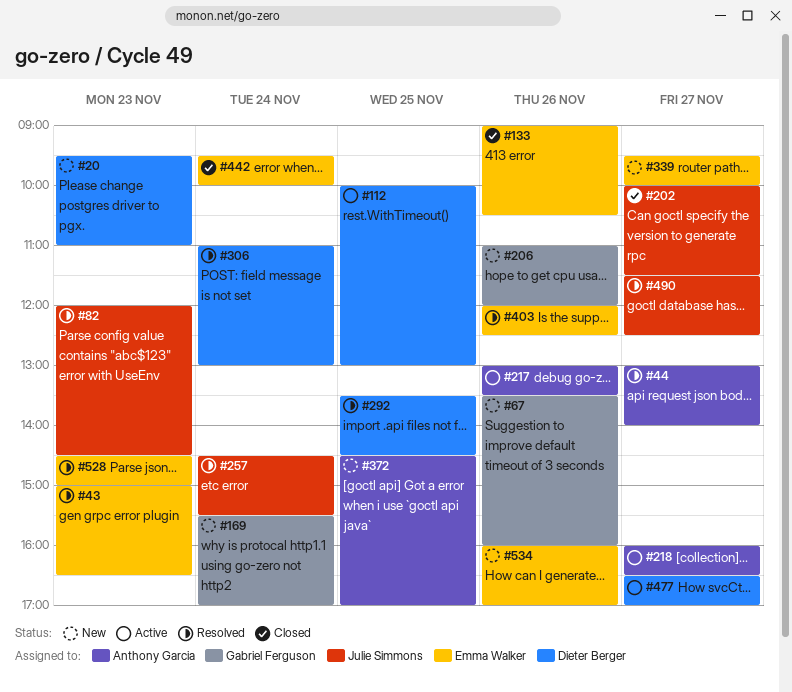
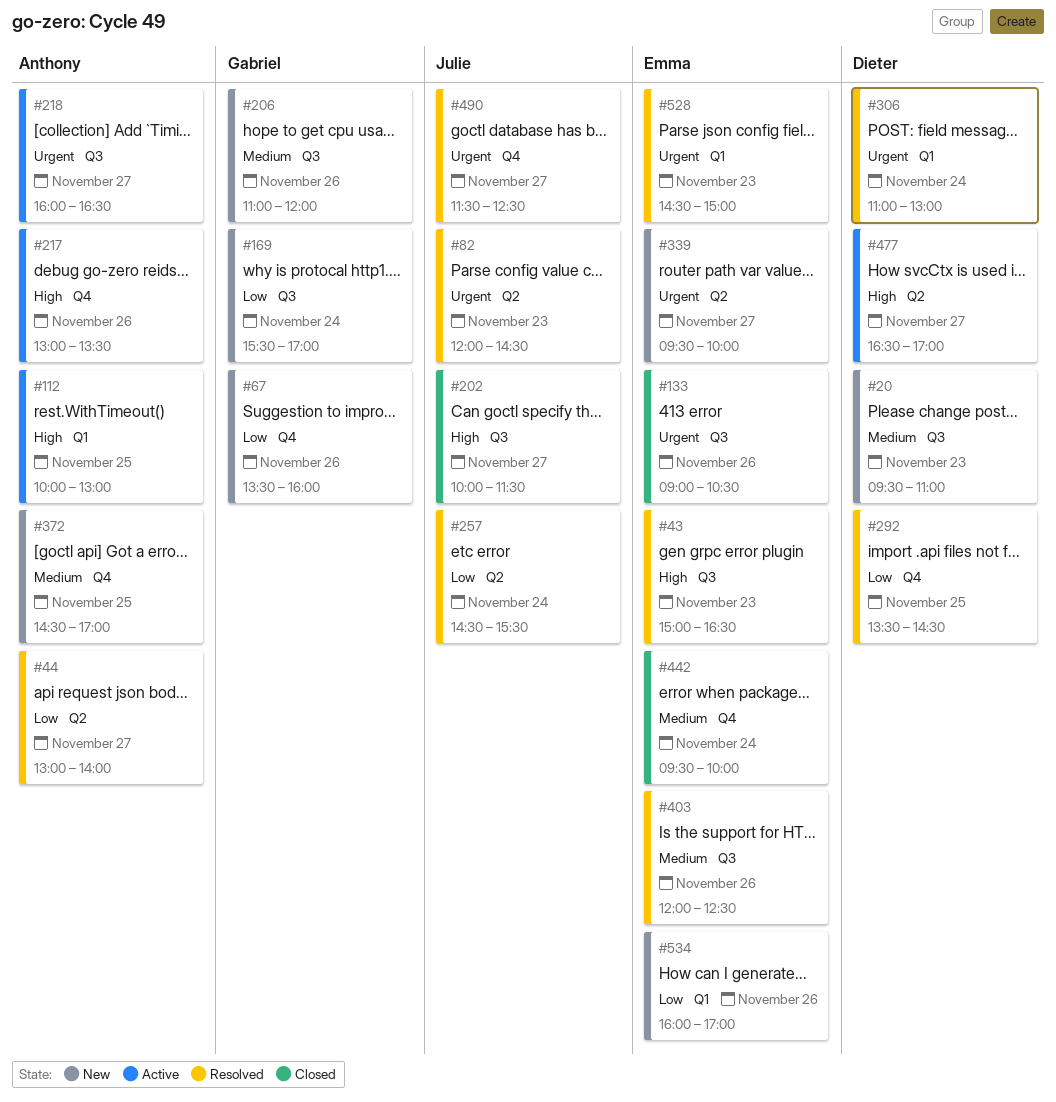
#112, owner: Dieter Berger -> Anthony Garcia

